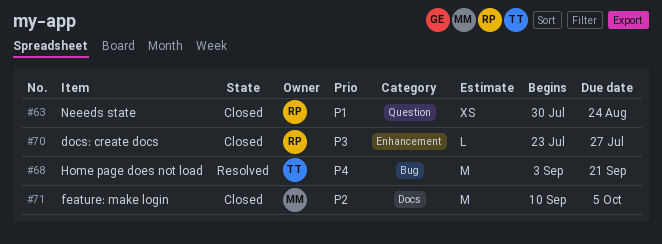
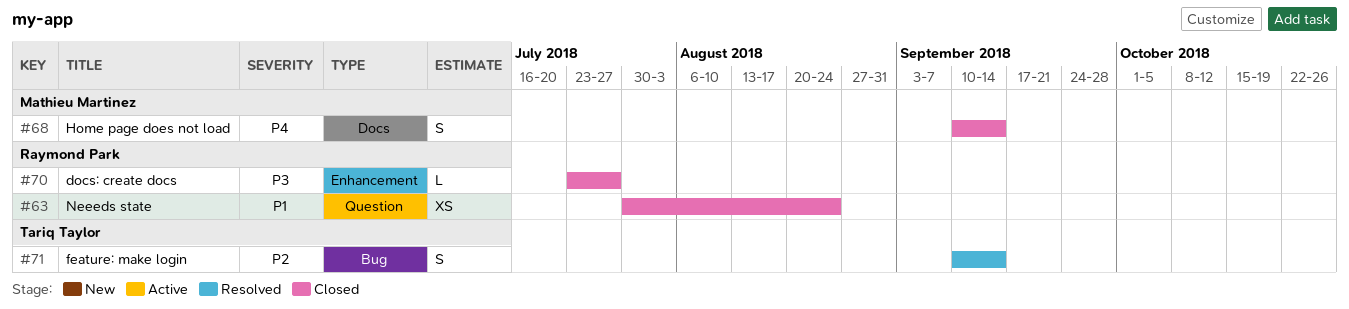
#68, status: Resolved -> Closed
#68, owner: Tariq Taylor -> Mathieu Martinez
#68, label: Bug -> Docs
#68, estimate: M -> S
#68, start: Sep 3 -> Sep 10
#68, due: Sep 21 -> Sep 14
#71, status: Closed -> Resolved
#71, owner: Mathieu Martinez -> Tariq Taylor
#71, label: Docs -> Bug
#71, estimate: M -> S
#71, due: Oct 5 -> Sep 14

